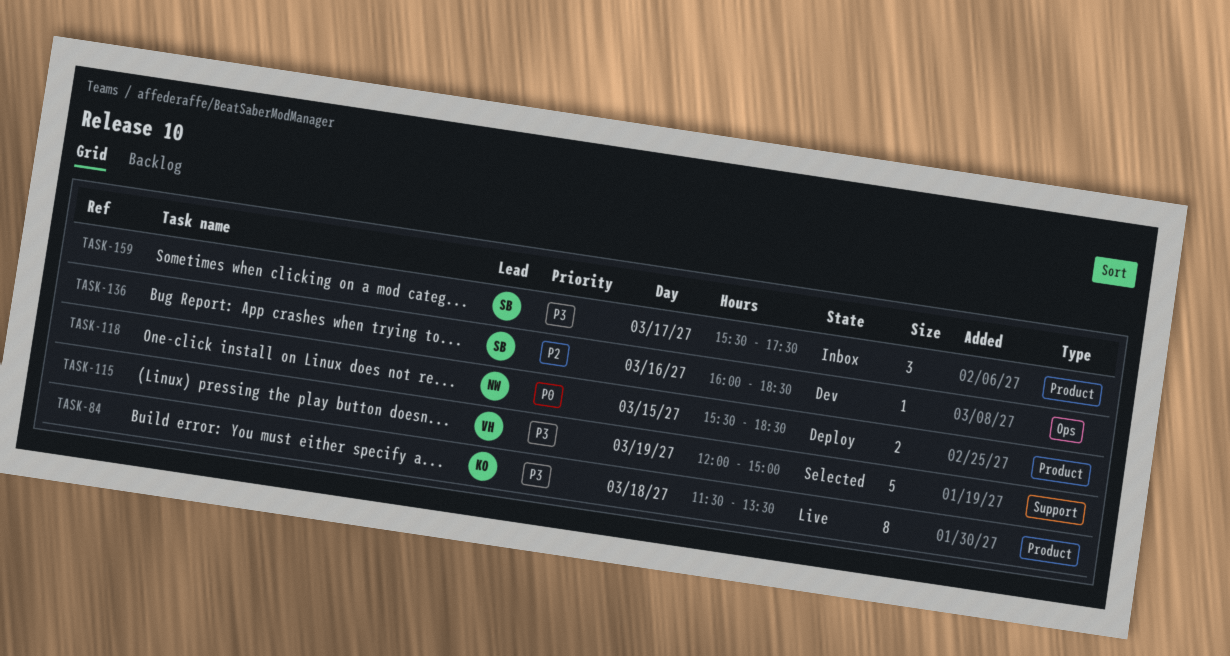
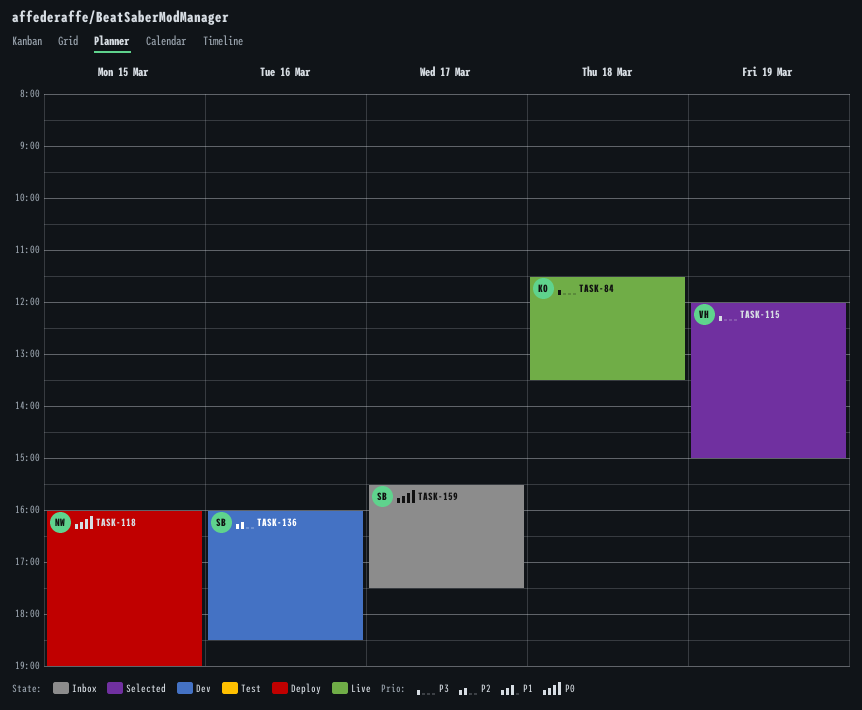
TASK-118, begins: 15:30 -> 16:00
TASK-118, ends: 18:30 -> 19:00
TASK-159, priority: P3 -> P0

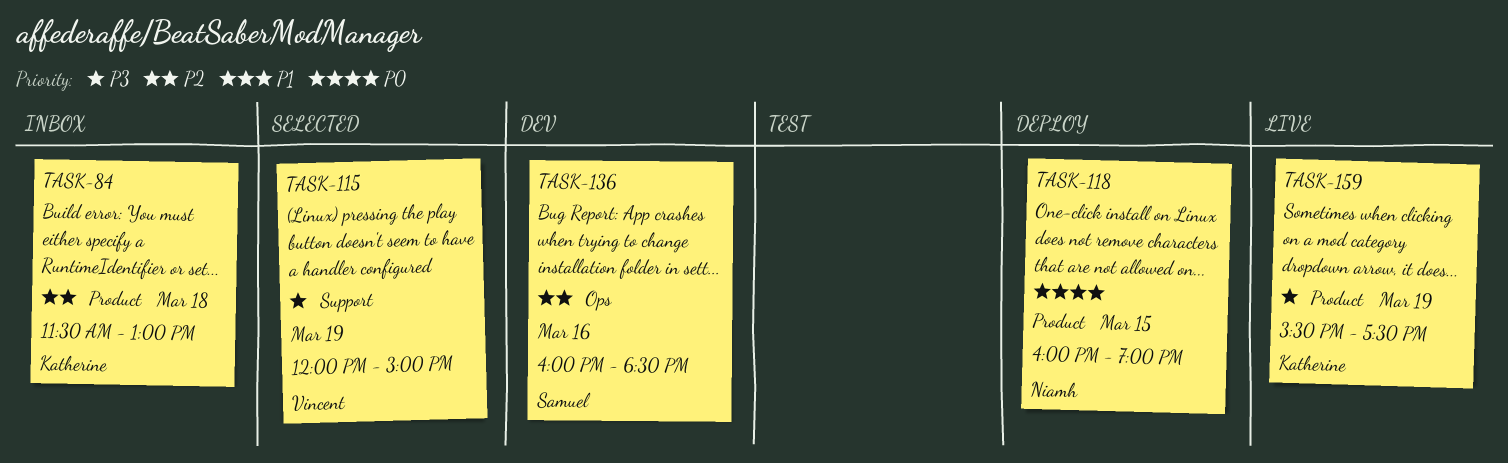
TASK-84, status: Live -> Inbox
TASK-84, priority: P3 -> P2
TASK-84, ends: 13:30 -> 13:00
TASK-159, status: Inbox -> Live
TASK-159, owner: Samuel -> Katherine
TASK-159, priority: P0 -> P3
TASK-159, day: Mar 17 -> Mar 19

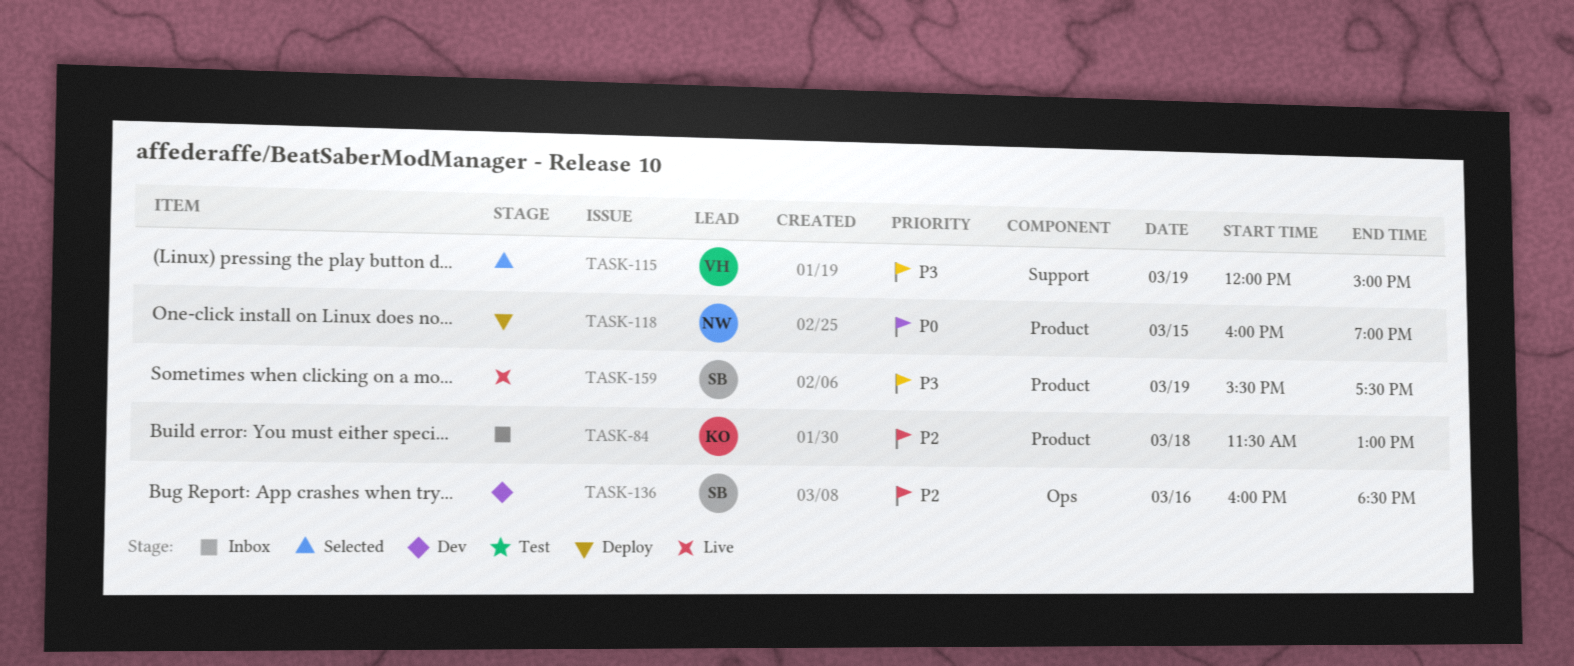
TASK-159, owner: Katherine -> Samuel

